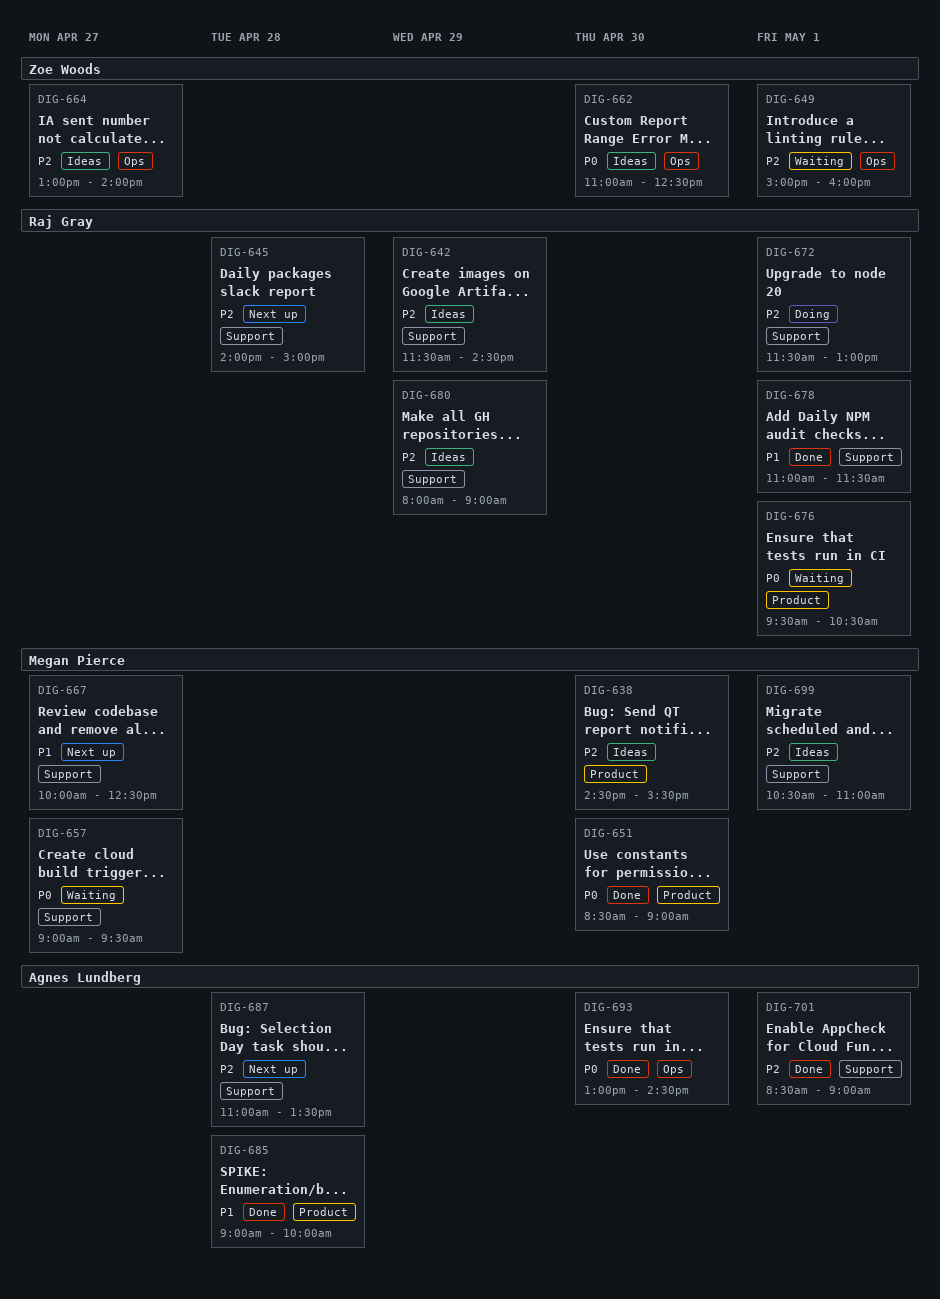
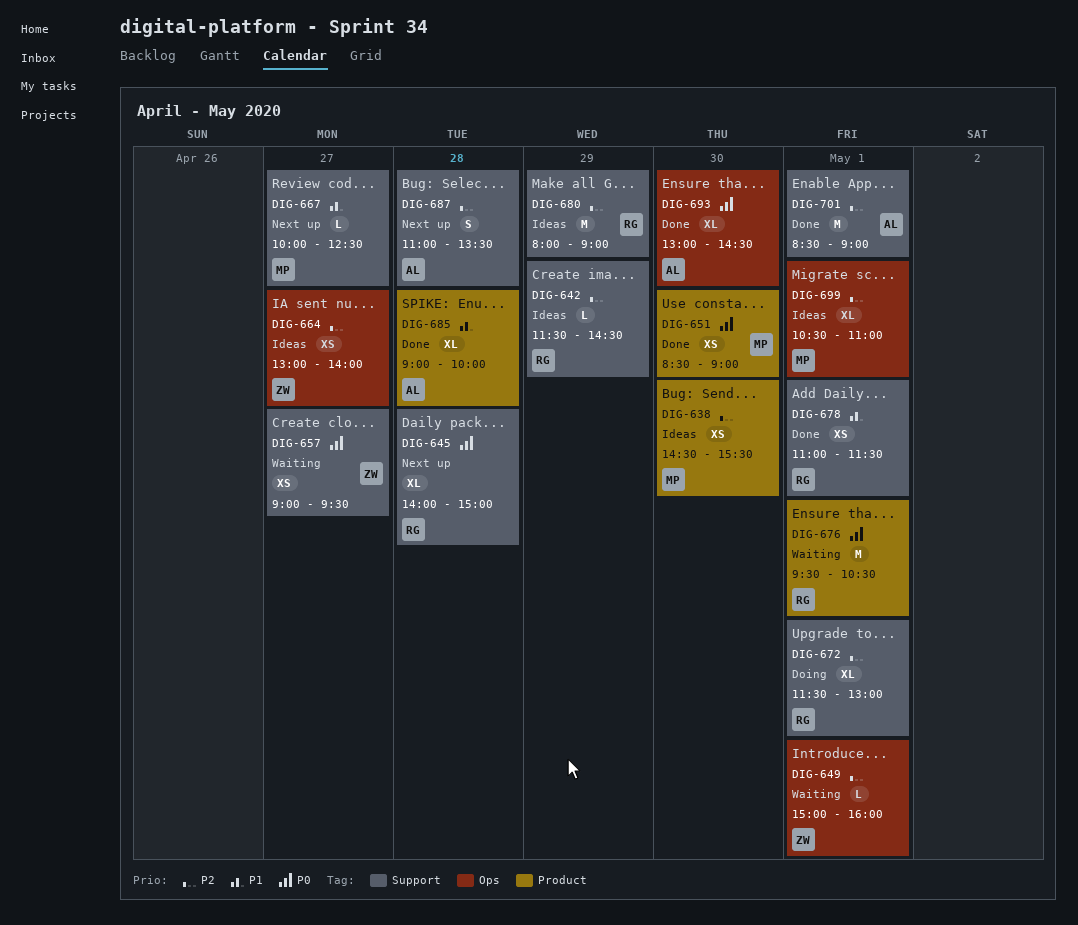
DIG-645, priority: P2 -> P0
DIG-657, owner: Megan Pierce -> Zoe Woods
DIG-662: present -> none
DIG-699, label: Support -> Ops

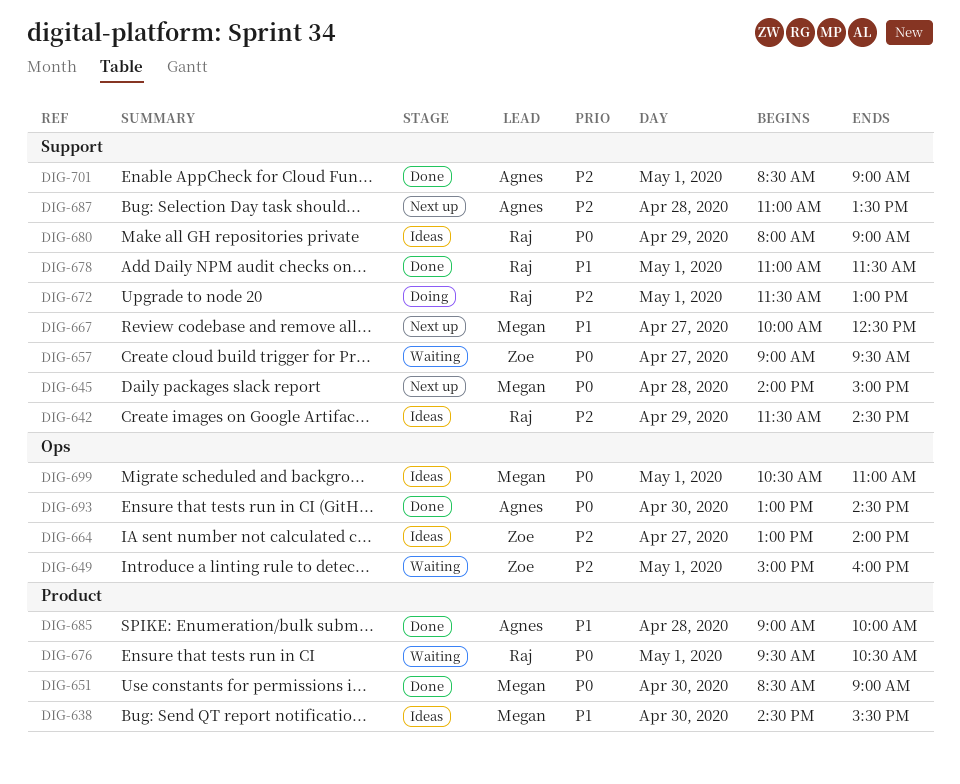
DIG-638, priority: P2 -> P1
DIG-645, owner: Raj -> Megan
DIG-680, priority: P2 -> P0
DIG-699, priority: P2 -> P0

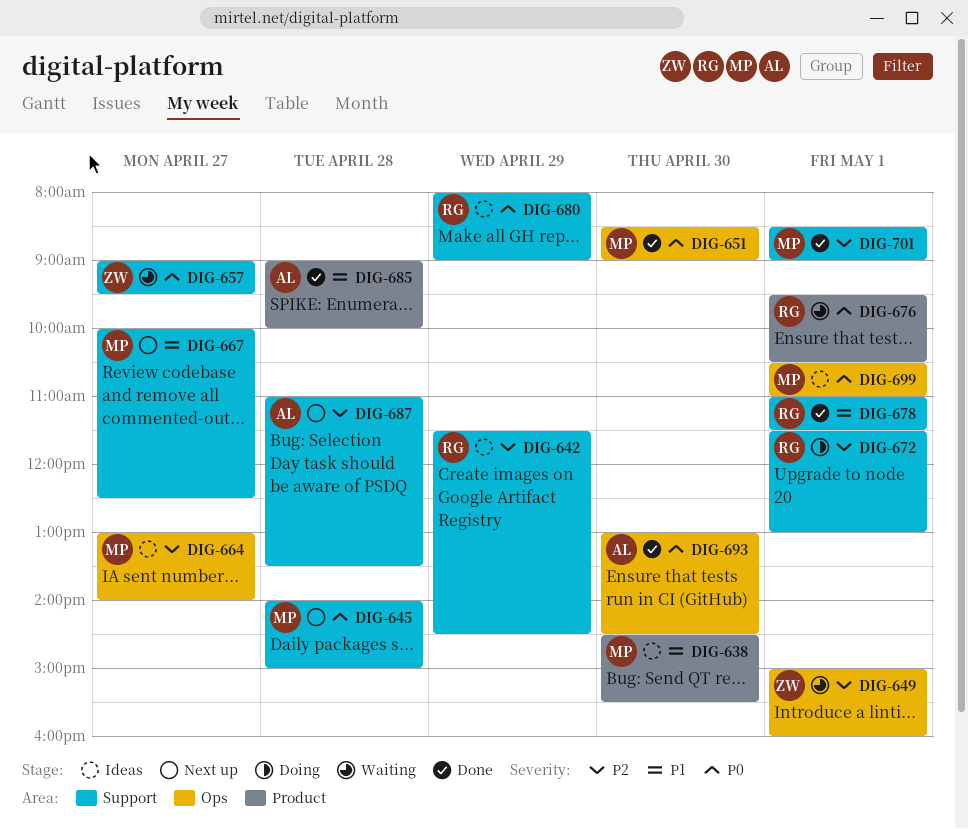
DIG-651, label: Product -> Ops
DIG-664, owner: Zoe -> Megan
DIG-701, owner: Agnes -> Megan

